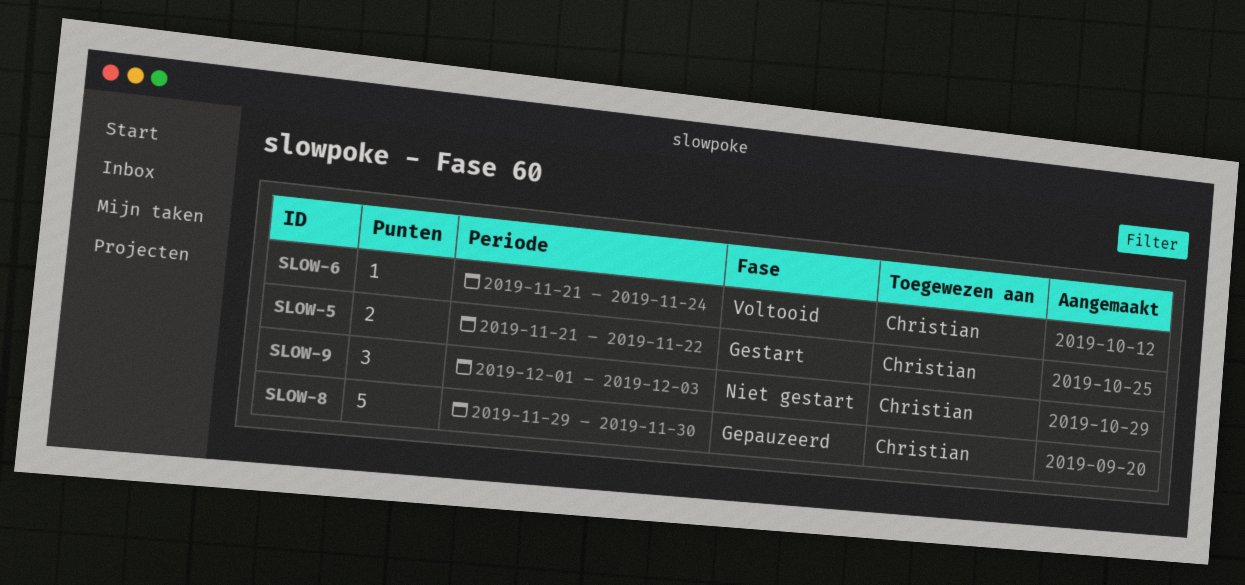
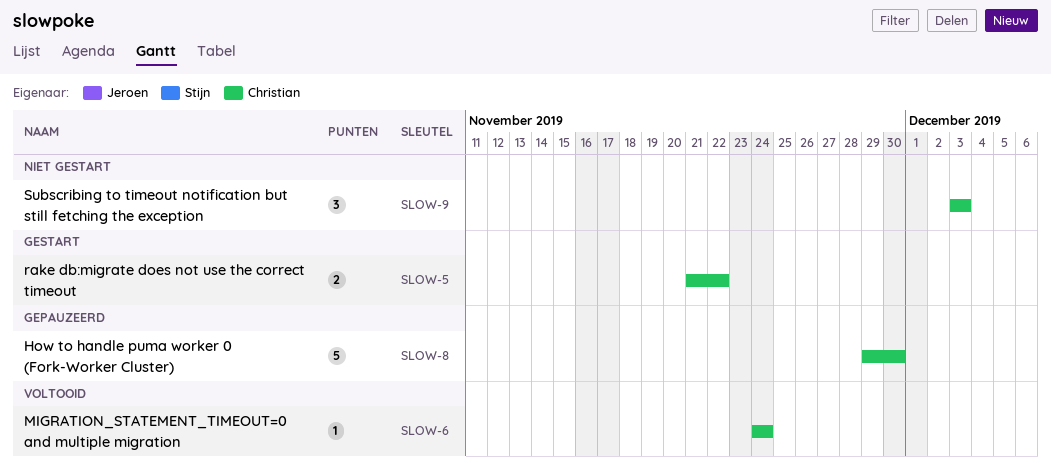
SLOW-6, start: Nov 21 -> Nov 24
SLOW-9, start: Dec 1 -> Dec 3

